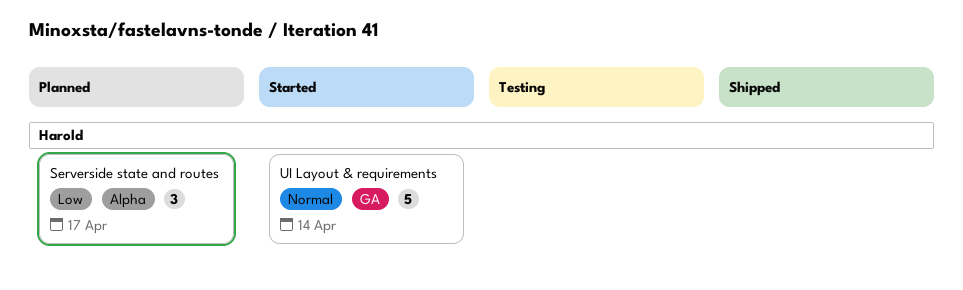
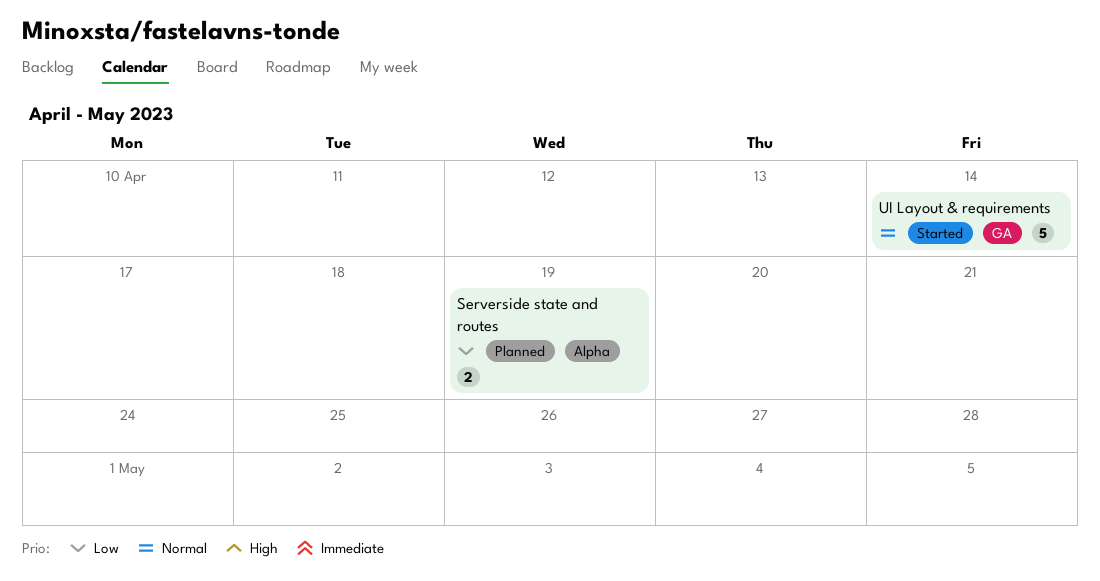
Serverside state and routes, estimate: 3 -> 2
Serverside state and routes, due: Apr 17 -> Apr 19

